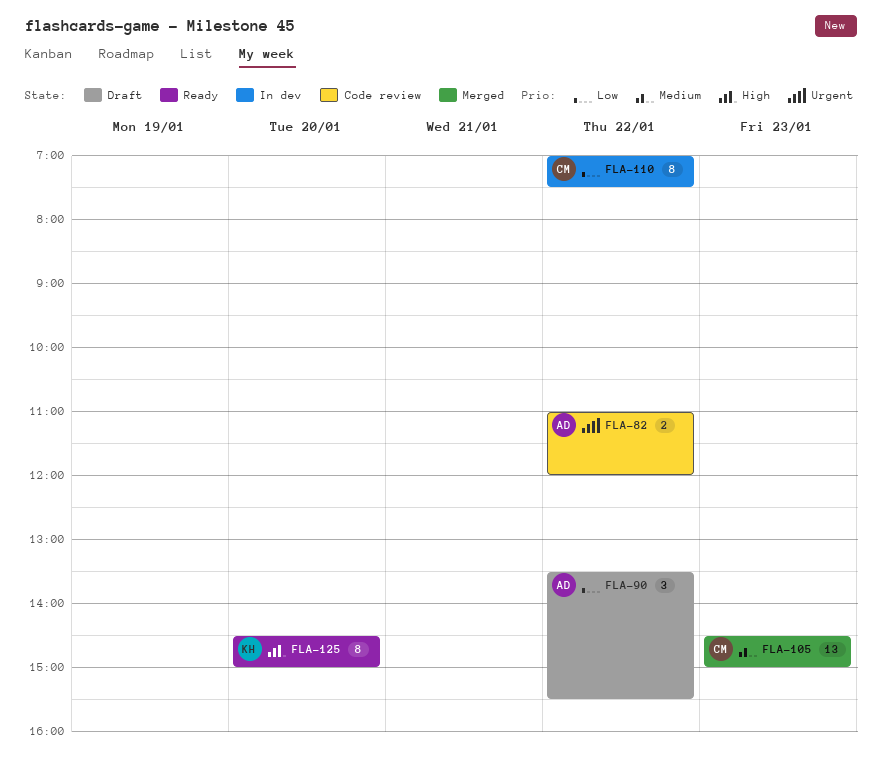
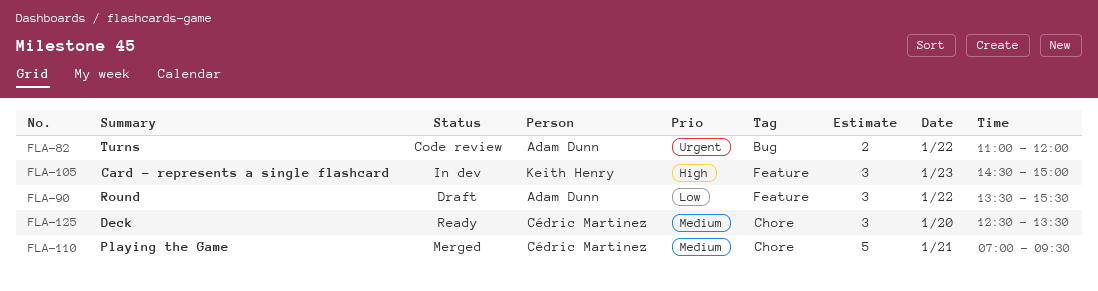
FLA-105, status: Merged -> In dev
FLA-105, owner: Cédric Martinez -> Keith Henry
FLA-105, priority: Medium -> High
FLA-105, estimate: 13 -> 3
FLA-110, status: In dev -> Merged
FLA-110, priority: Low -> Medium
FLA-110, estimate: 8 -> 5
FLA-110, day: Jan 22 -> Jan 21
FLA-110, ends: 07:30 -> 09:30
FLA-125, owner: Keith Henry -> Cédric Martinez
FLA-125, priority: High -> Medium
FLA-125, estimate: 8 -> 3
FLA-125, begins: 14:30 -> 12:30
FLA-125, ends: 15:00 -> 13:30

